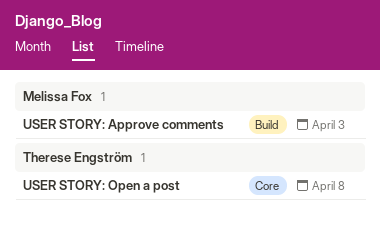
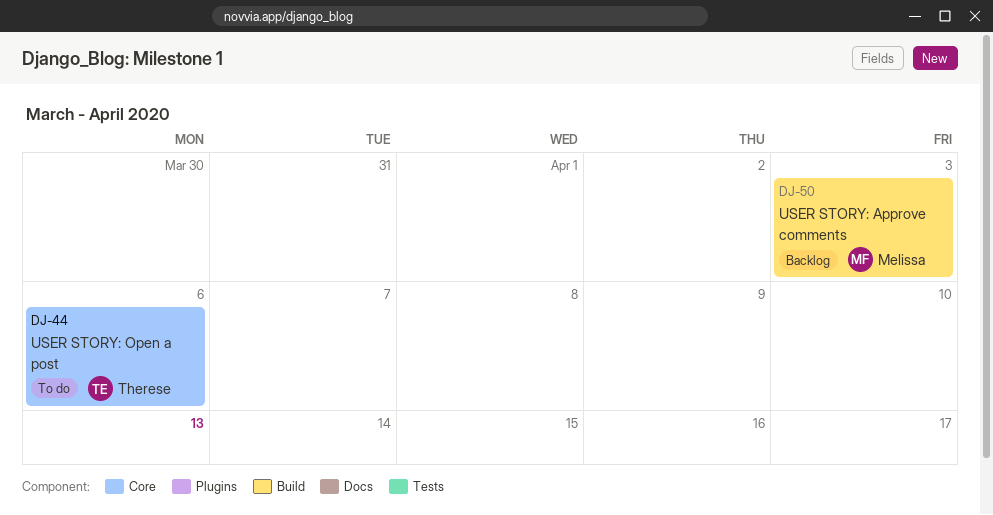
USER STORY: Open a post, due: Apr 8 -> Apr 6

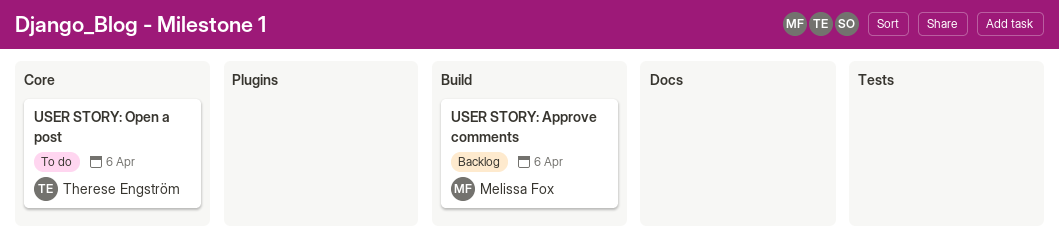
USER STORY: Approve comments, due: Apr 3 -> Apr 6

